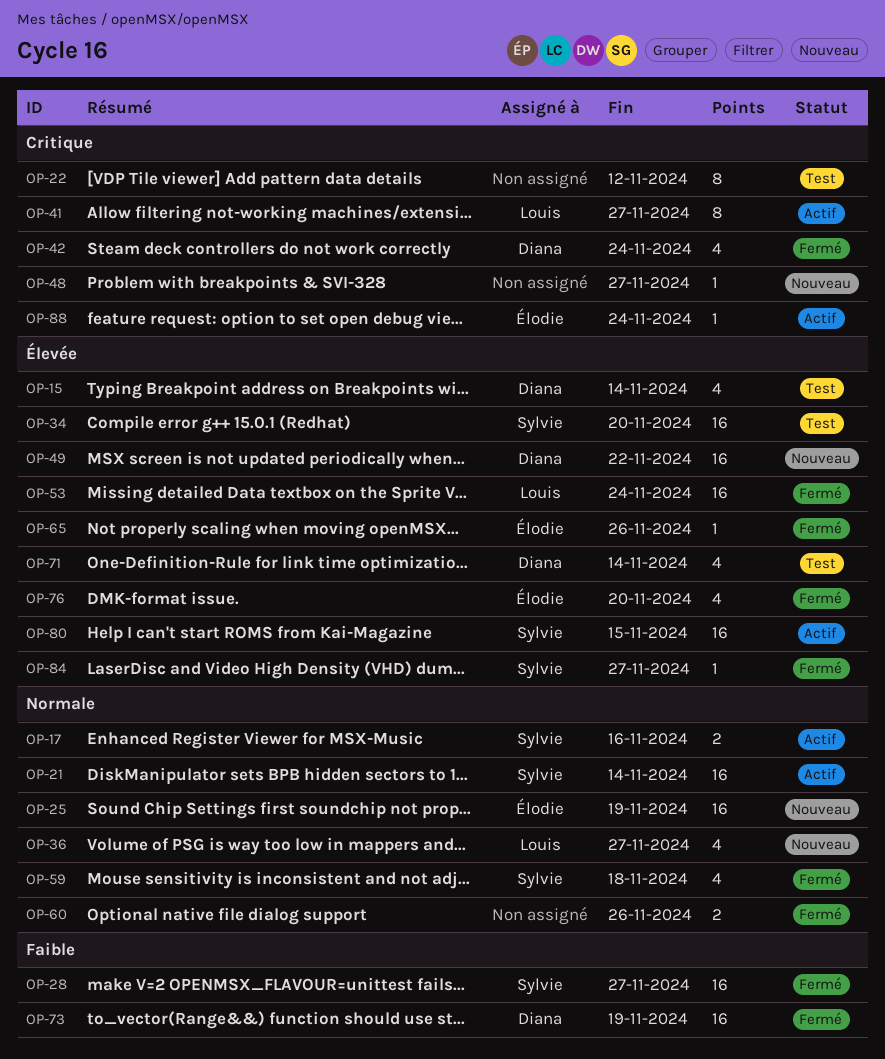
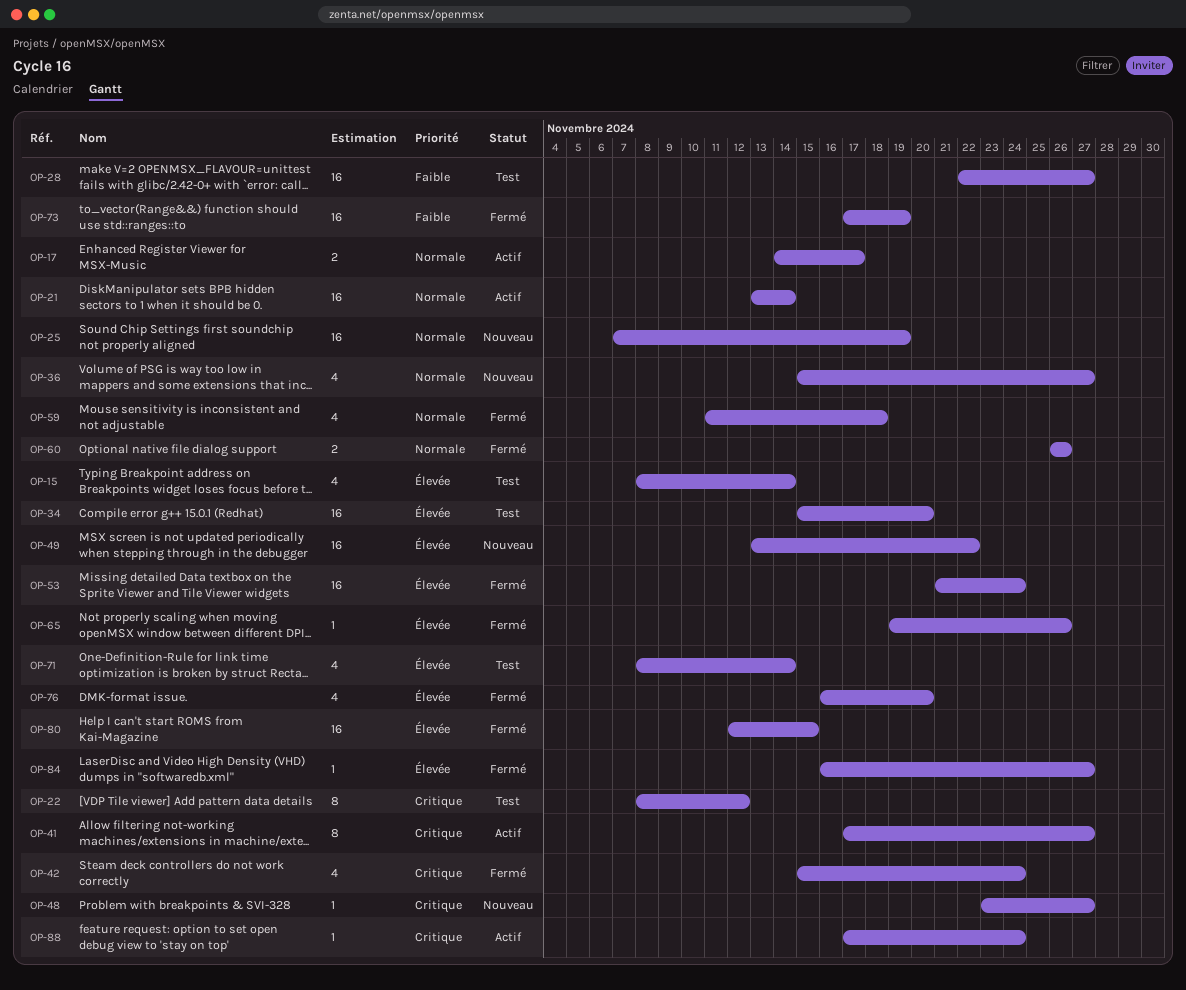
OP-17, due: Nov 16 -> Nov 17
OP-28, status: Fermé -> Test
OP-80, status: Actif -> Fermé

